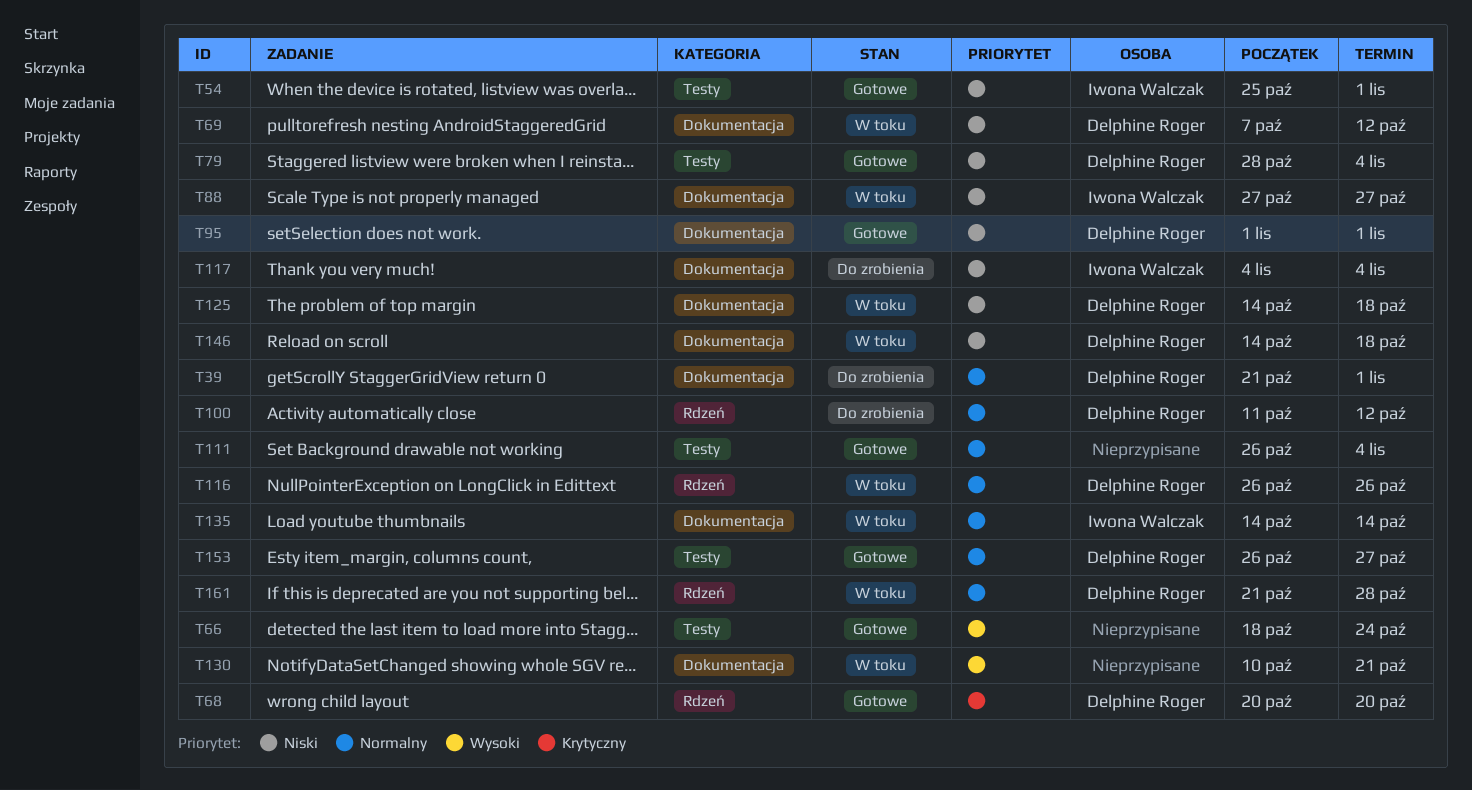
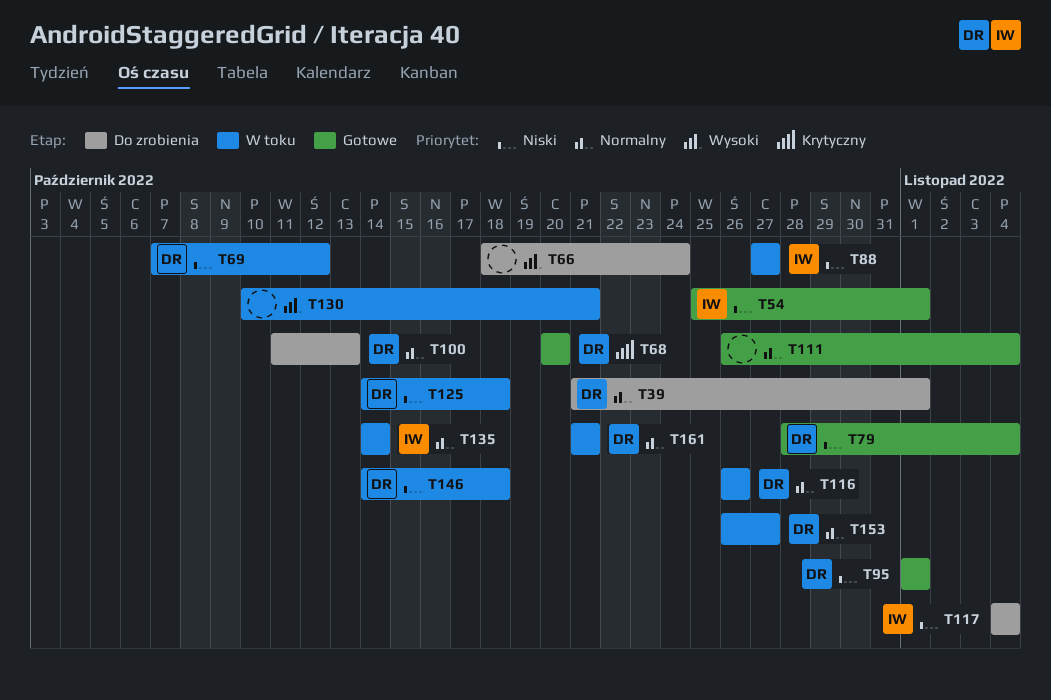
T66, status: Gotowe -> Do zrobienia
T100, due: Oct 12 -> Oct 13
T153, status: Gotowe -> W toku
T161, due: Oct 28 -> Oct 21

